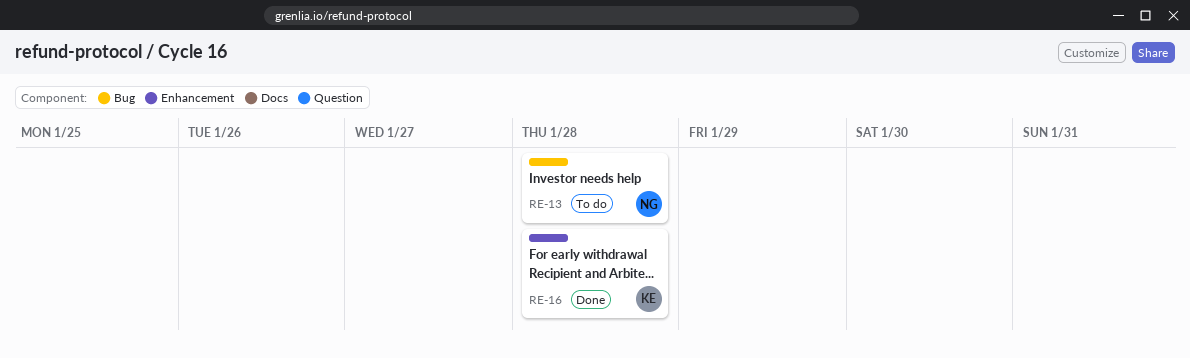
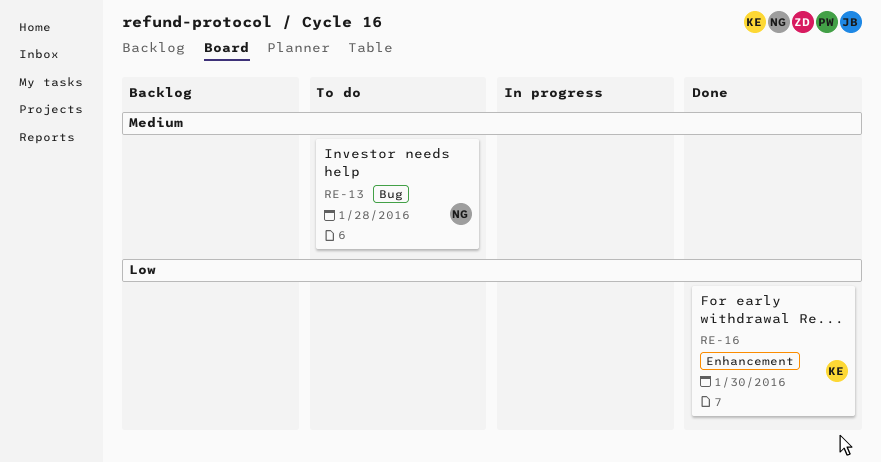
RE-16, due: Jan 28 -> Jan 30

